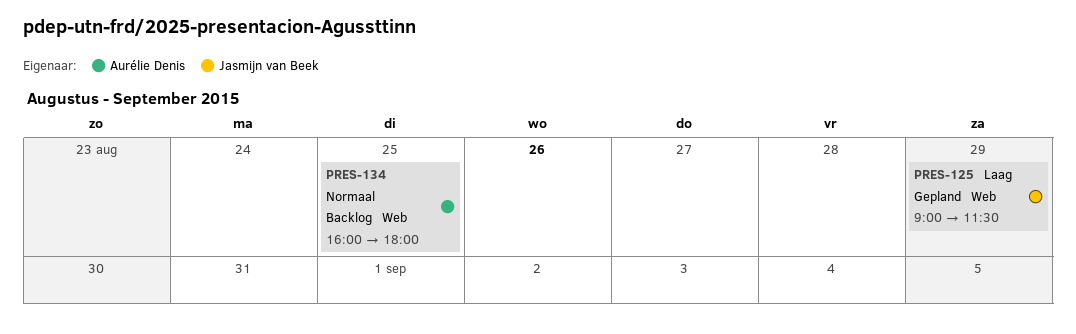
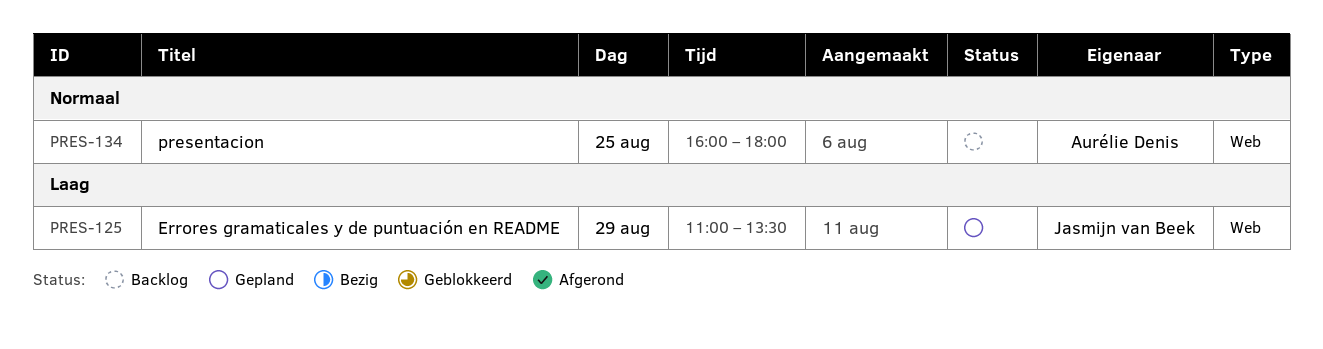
PRES-125, begins: 09:00 -> 11:00
PRES-125, ends: 11:30 -> 13:30

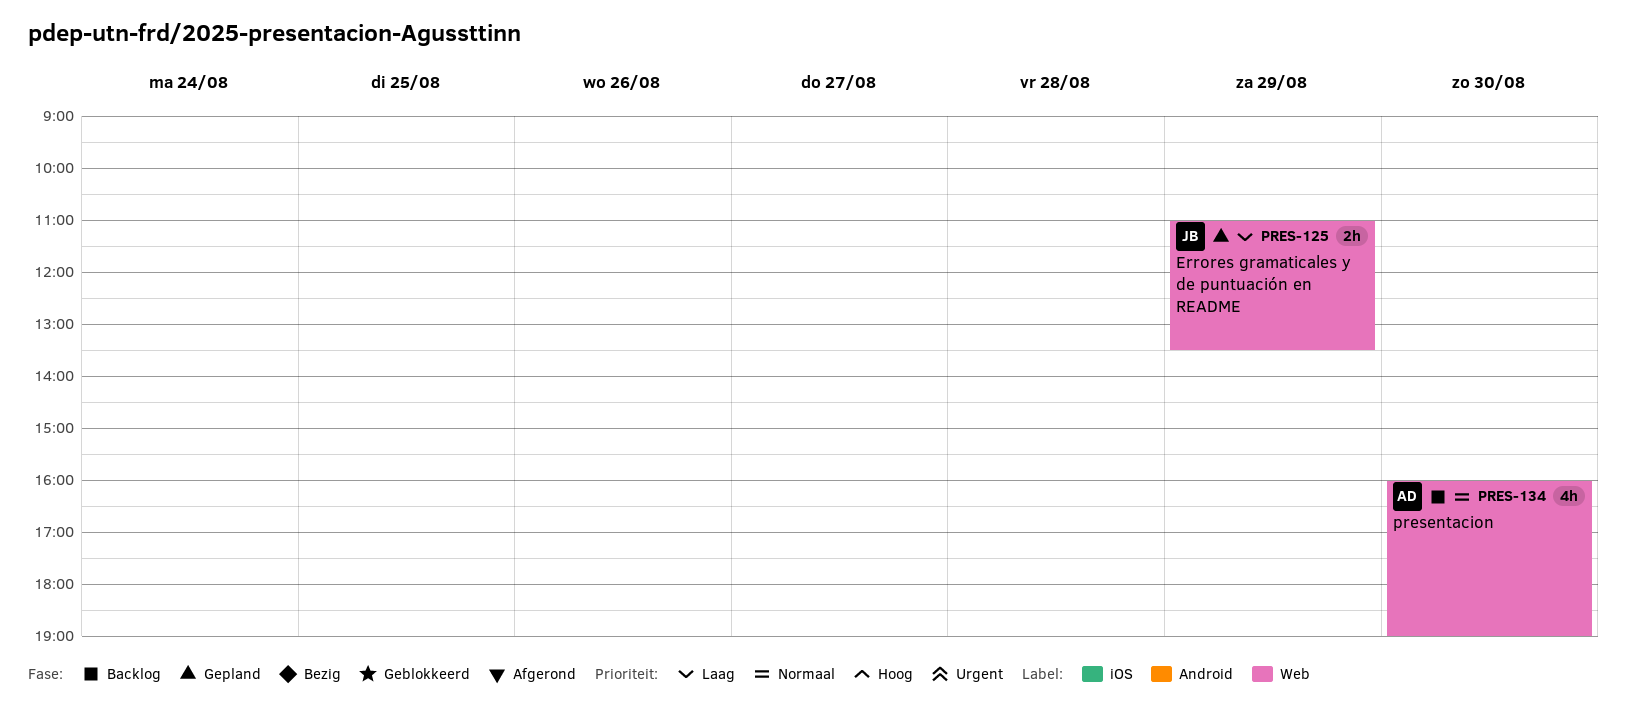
PRES-134, day: Aug 25 -> Aug 30
PRES-134, ends: 18:00 -> 19:00

